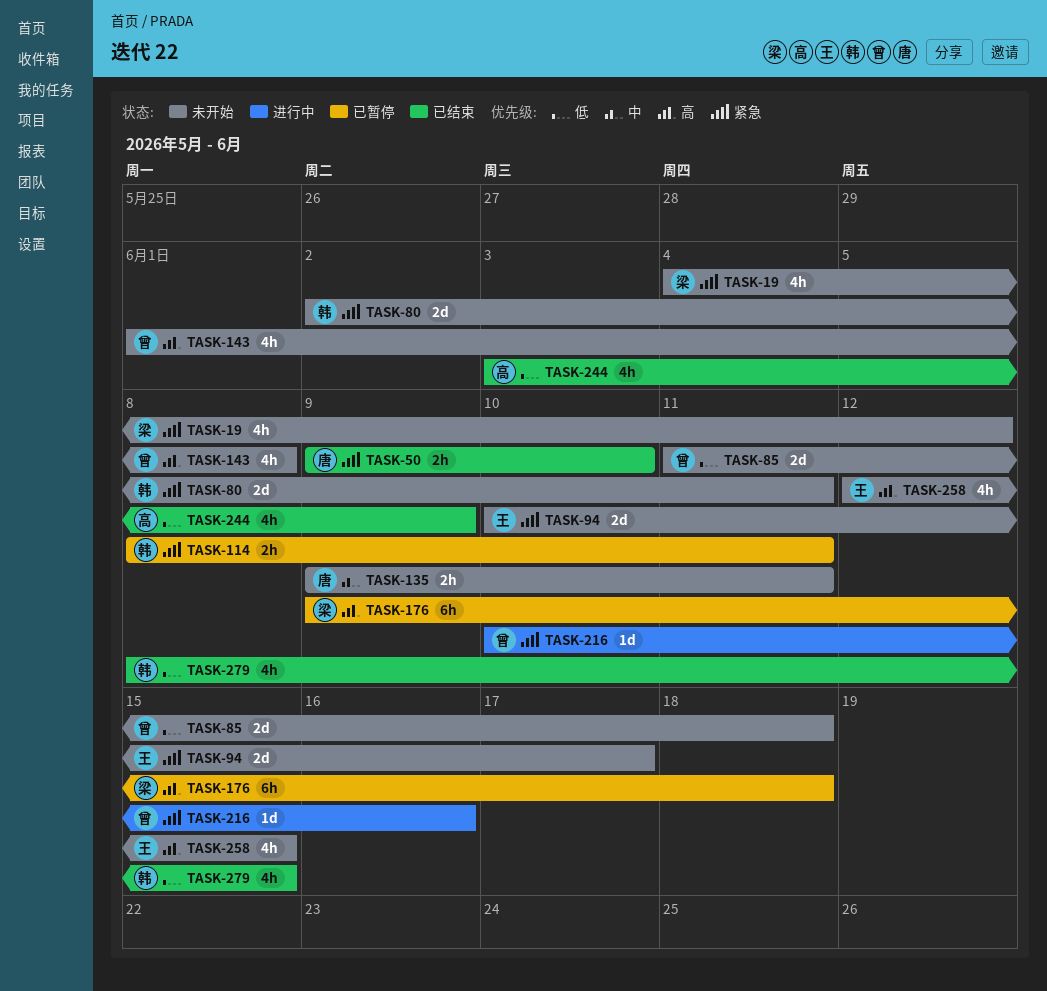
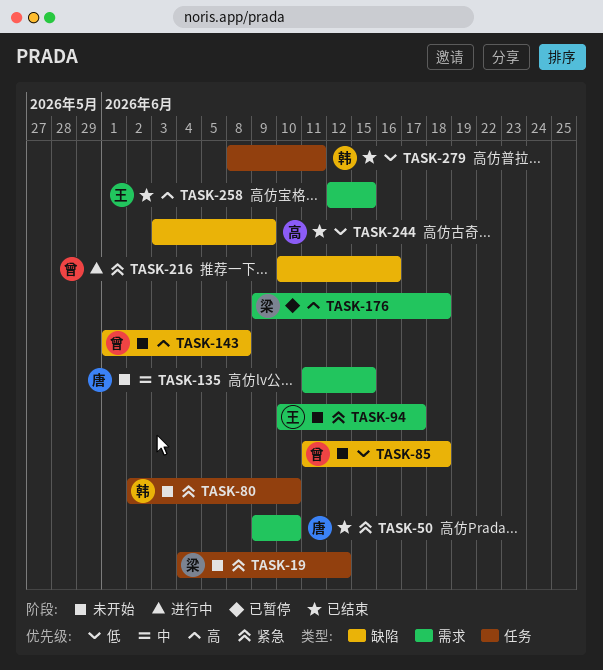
TASK-80, due: Jun 11 -> Jun 10
TASK-114: present -> none
TASK-135, start: Jun 9 -> Jun 11
TASK-135, due: Jun 11 -> Jun 15
TASK-258, status: 未开始 -> 已结束
TASK-279, due: Jun 15 -> Jun 11

